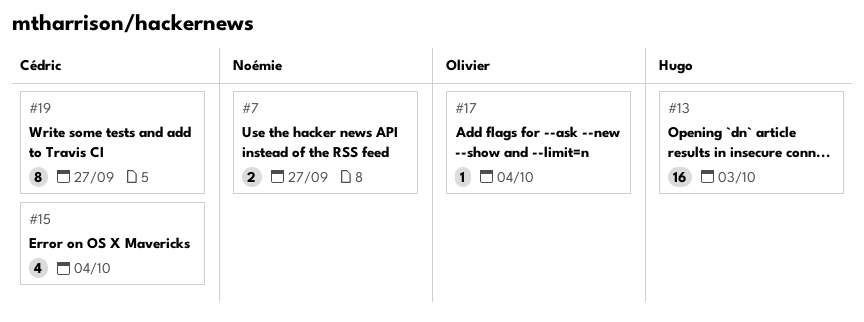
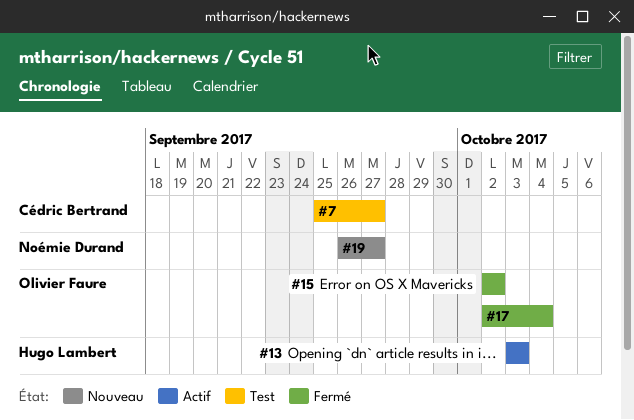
#7, owner: Noémie Durand -> Cédric Bertrand
#15, owner: Cédric Bertrand -> Olivier Faure
#15, due: Oct 4 -> Oct 2
#19, owner: Cédric Bertrand -> Noémie Durand

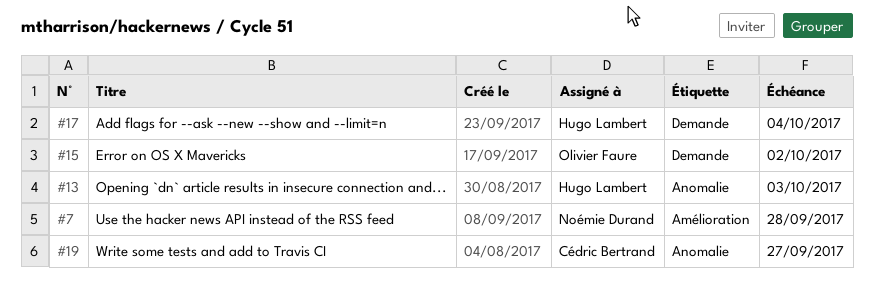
#7, owner: Cédric Bertrand -> Noémie Durand
#7, due: Sep 27 -> Sep 28
#17, owner: Olivier Faure -> Hugo Lambert
#19, owner: Noémie Durand -> Cédric Bertrand

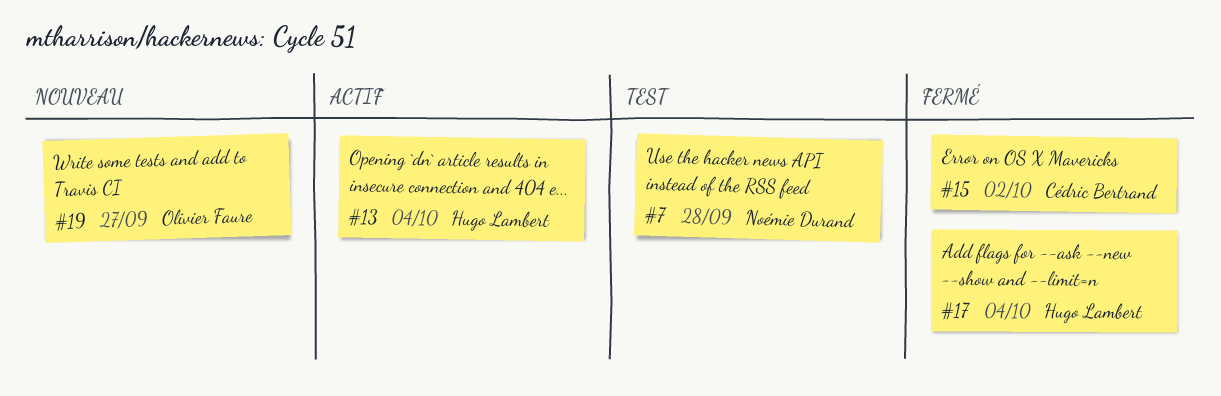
#13, due: Oct 3 -> Oct 4
#15, owner: Olivier Faure -> Cédric Bertrand
#19, owner: Cédric Bertrand -> Olivier Faure

